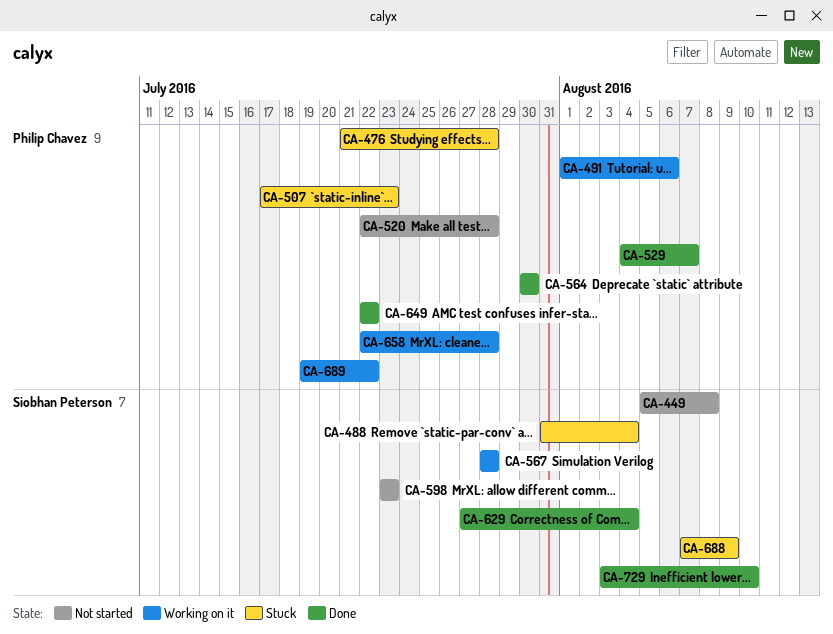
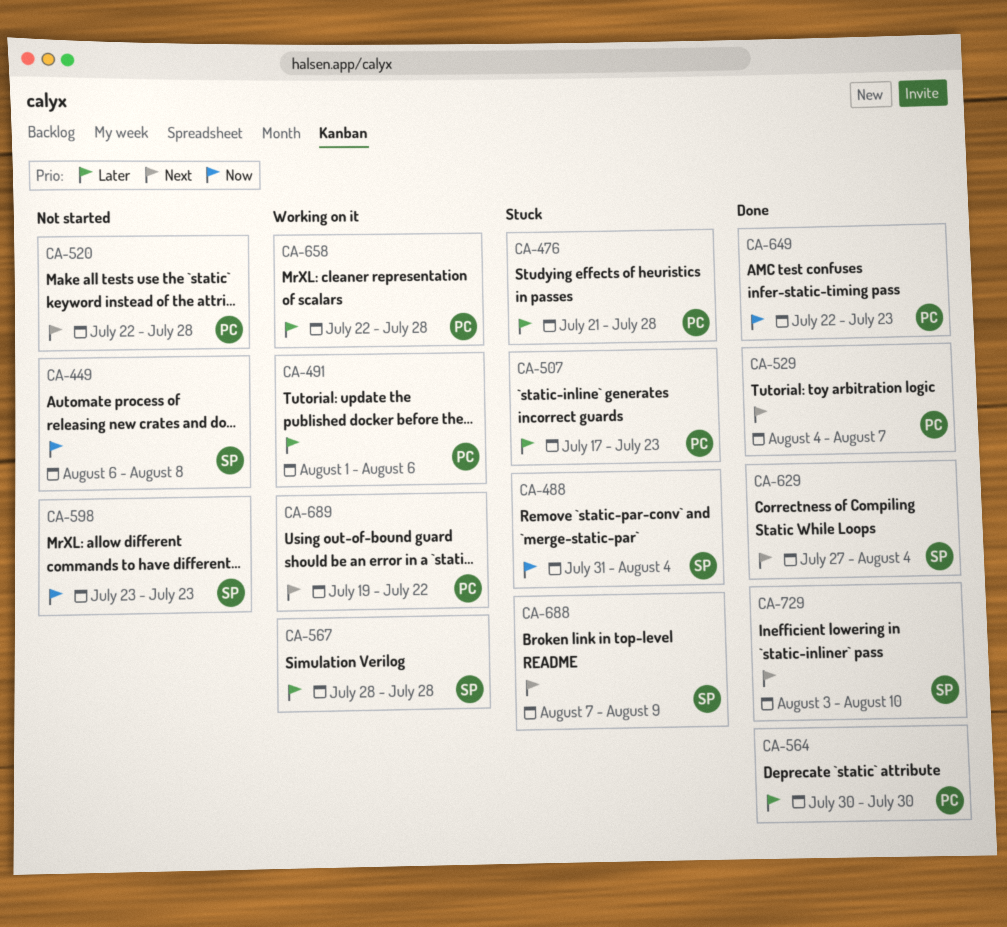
CA-449, start: Aug 5 -> Aug 6
CA-649, due: Jul 22 -> Jul 23

